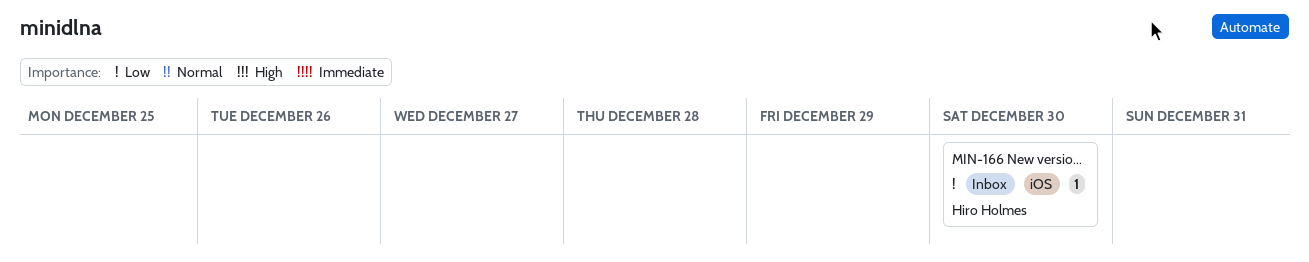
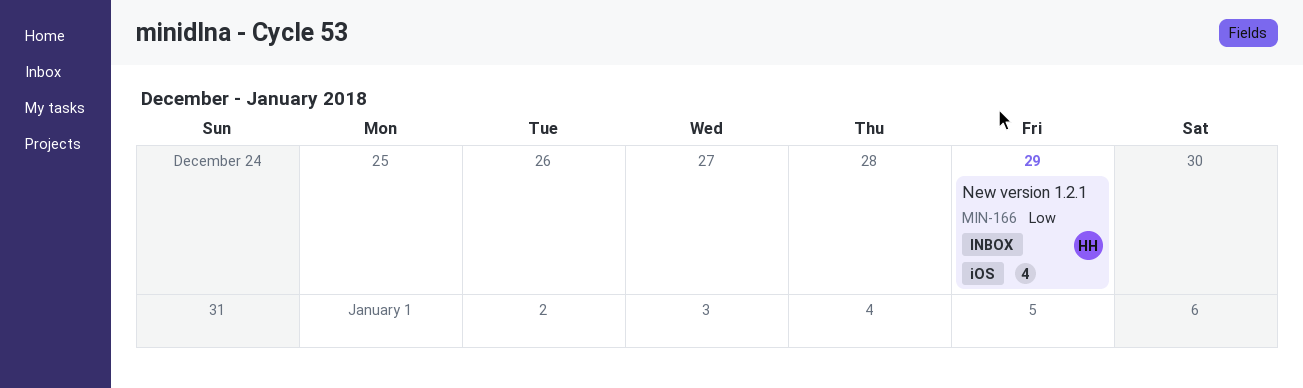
MIN-166, estimate: 1 -> 4
MIN-166, due: Dec 30 -> Dec 29

